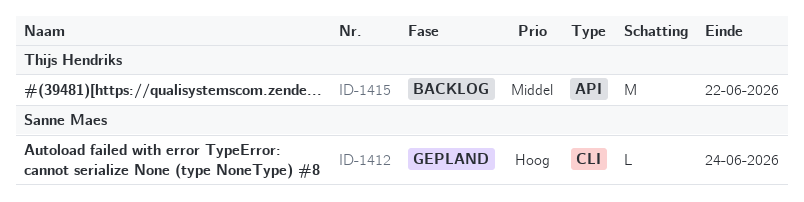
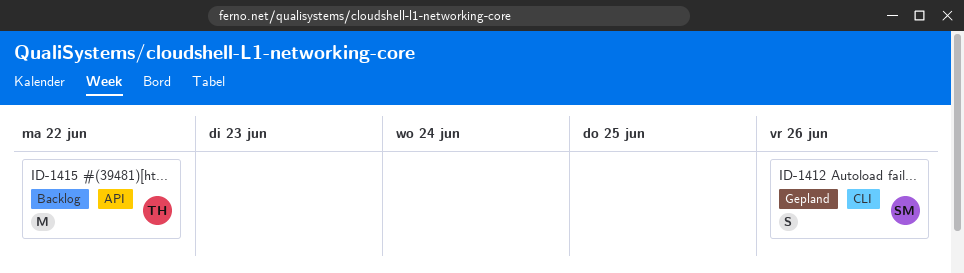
ID-1412, estimate: L -> S
ID-1412, due: Jun 24 -> Jun 26

